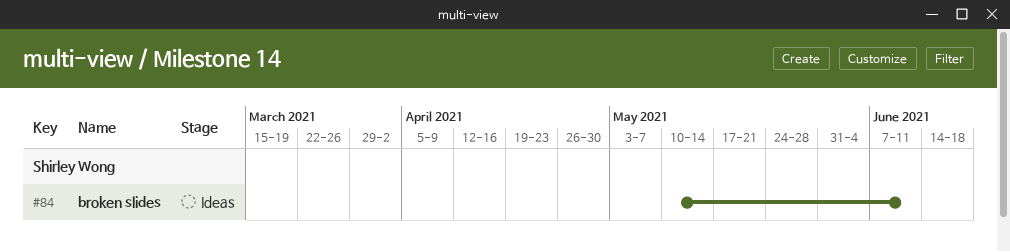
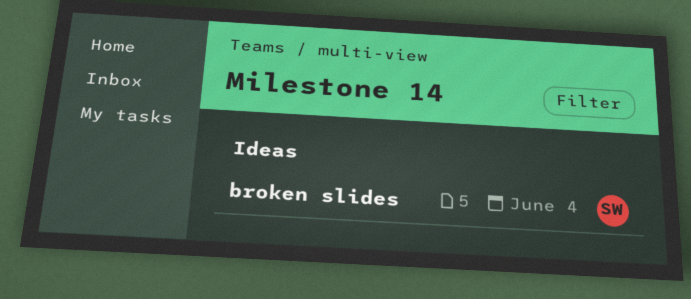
broken slides, due: Jun 11 -> Jun 4

